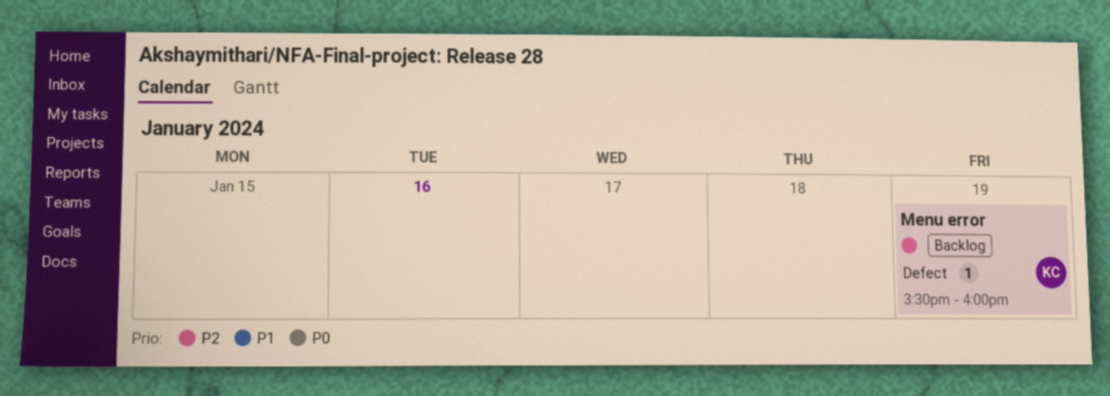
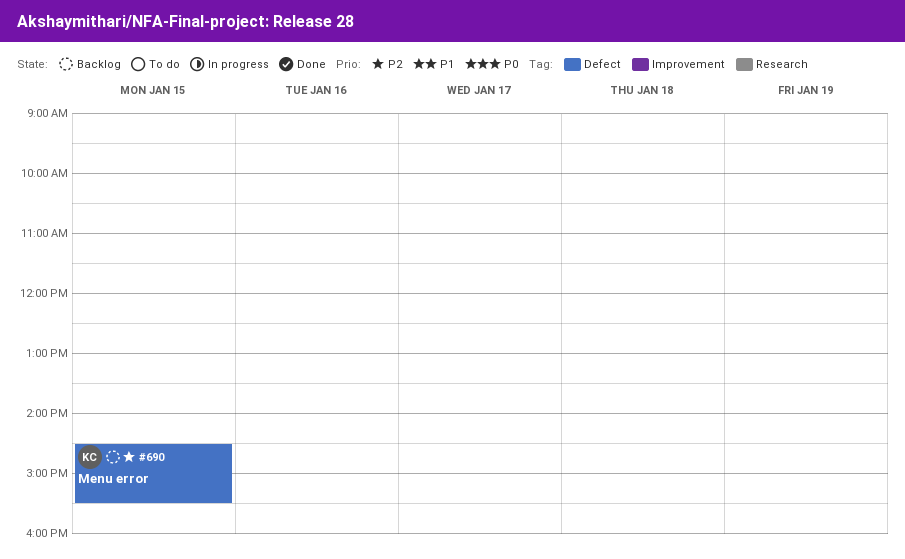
Menu error, day: Jan 19 -> Jan 15
Menu error, begins: 15:30 -> 14:30
Menu error, ends: 16:00 -> 15:30

